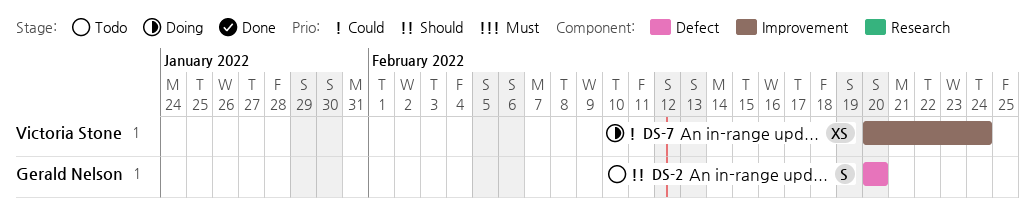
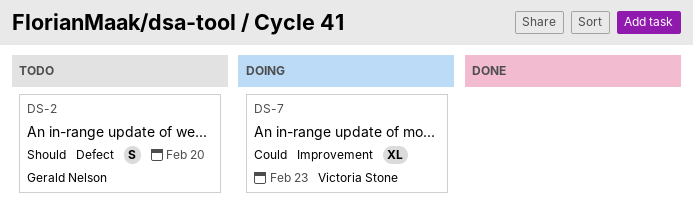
DS-7, estimate: XS -> XL
DS-7, due: Feb 24 -> Feb 23

